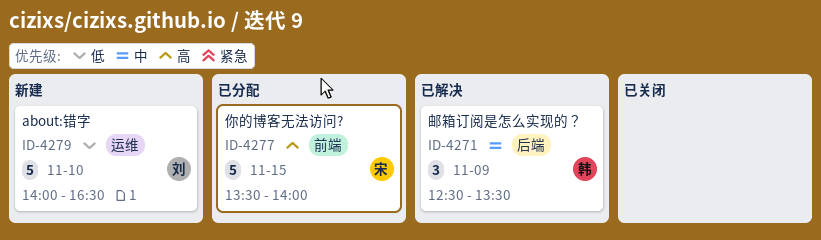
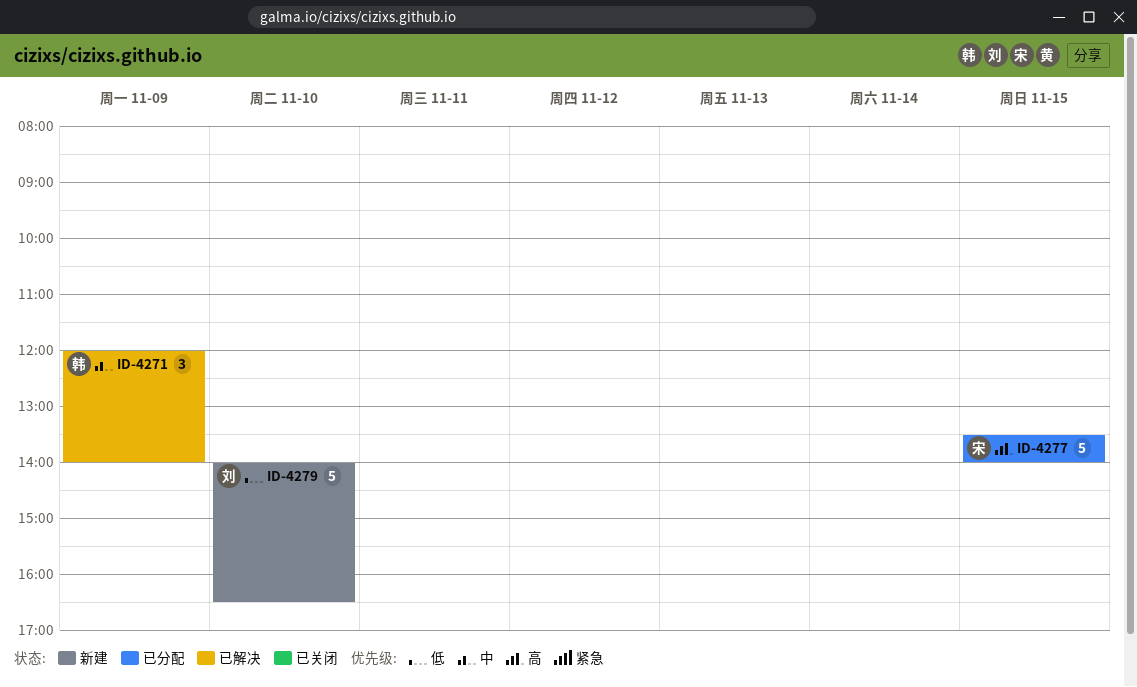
ID-4271, begins: 12:30 -> 12:00
ID-4271, ends: 13:30 -> 14:00

